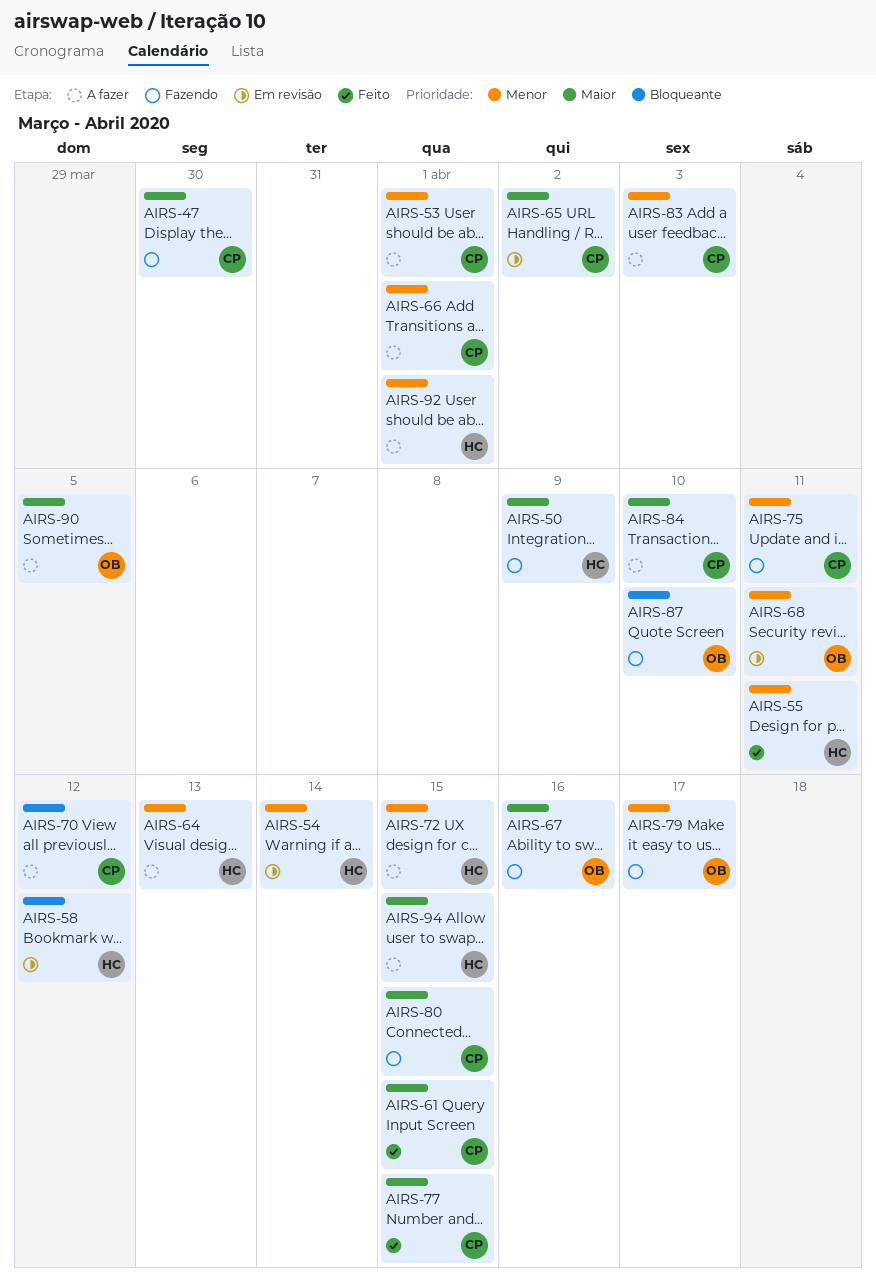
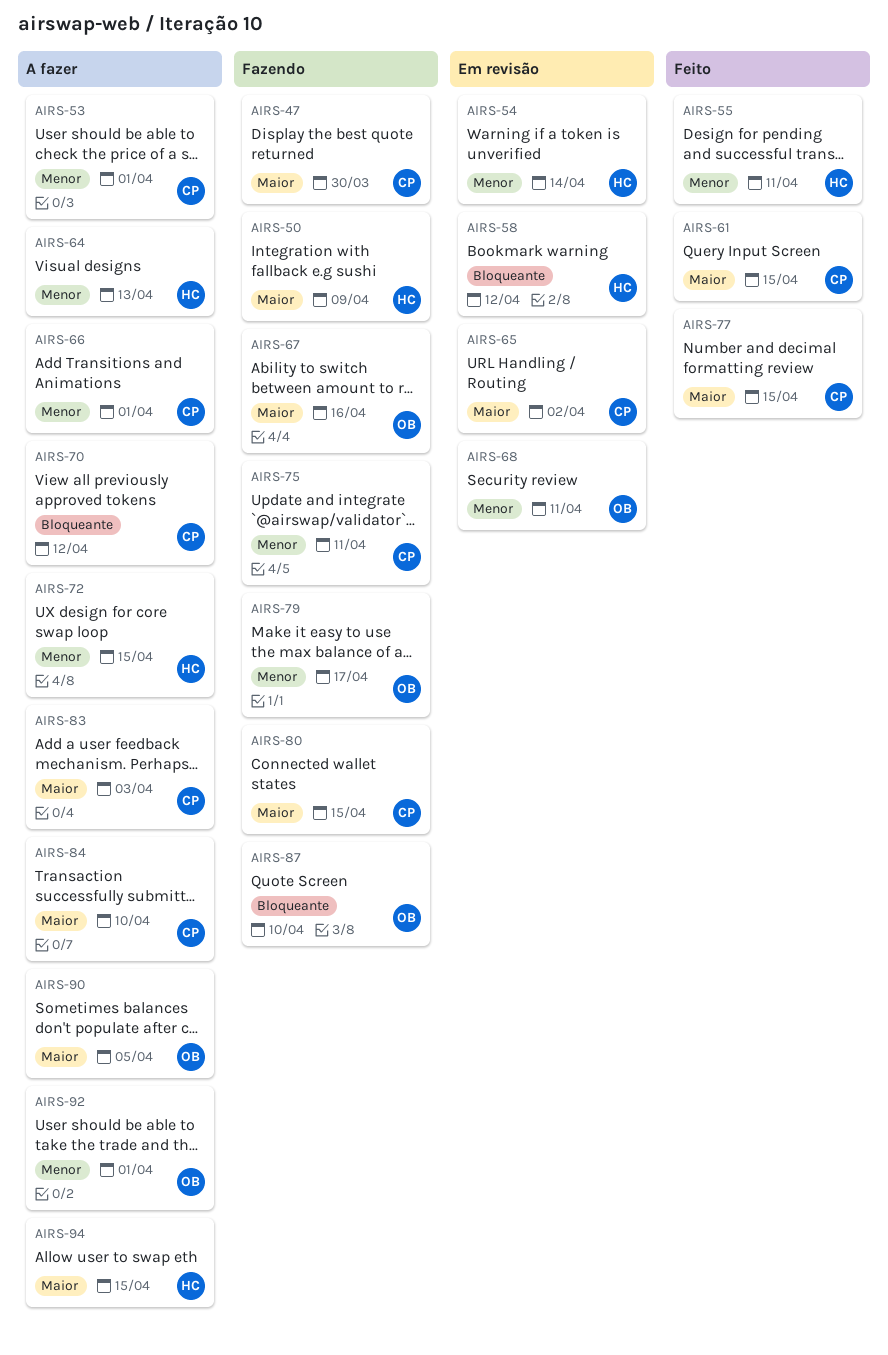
AIRS-83, priority: Menor -> Maior
AIRS-92, owner: HC -> OB

